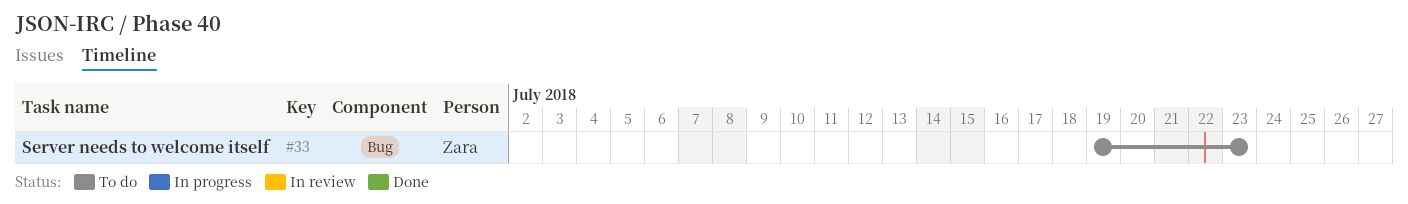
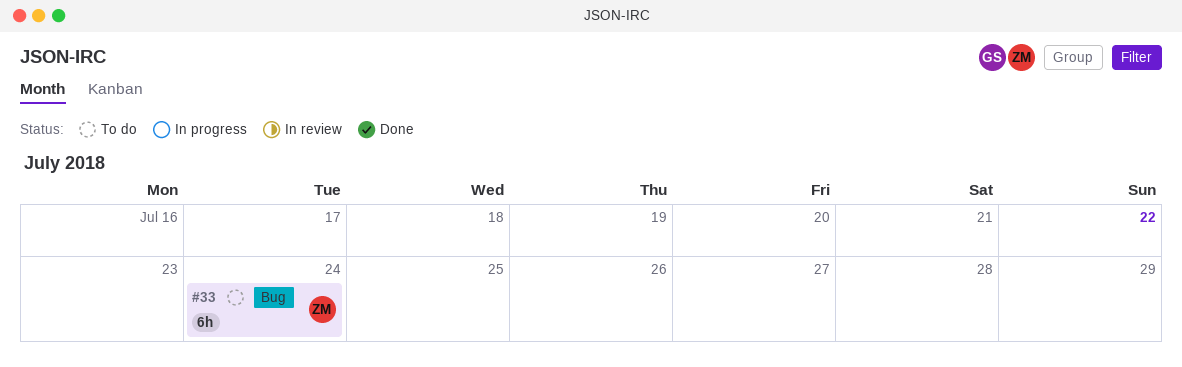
#33, due: Jul 23 -> Jul 24

